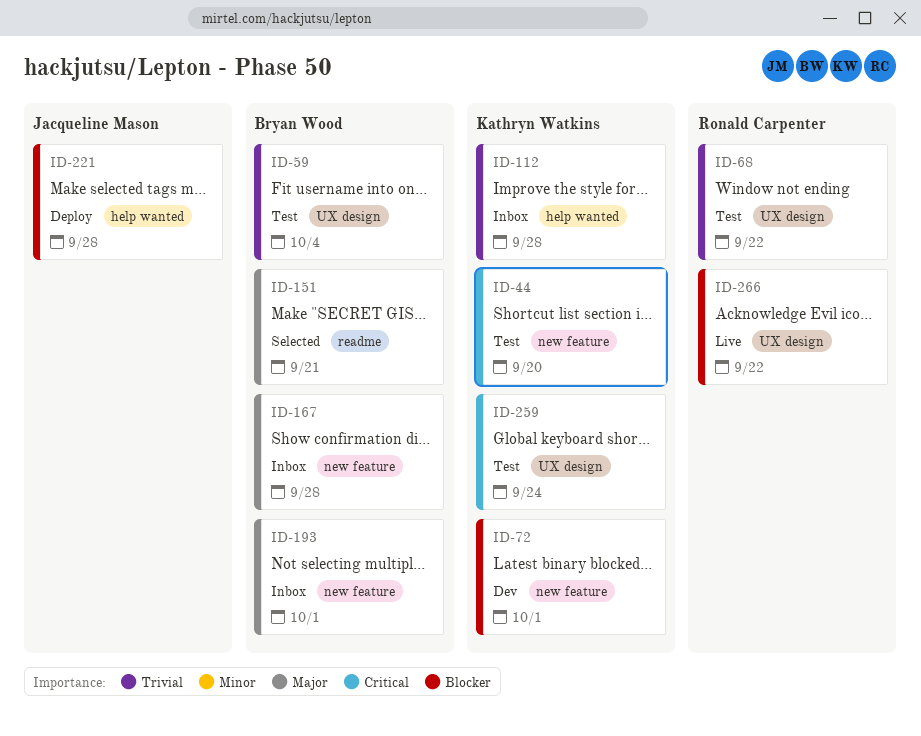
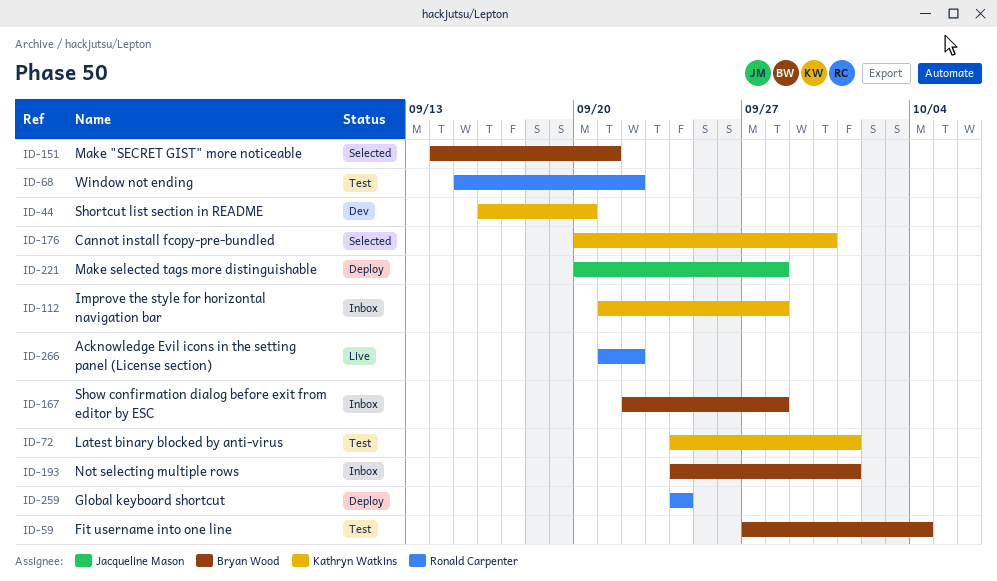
ID-44, status: Test -> Dev
ID-72, status: Dev -> Test
ID-176: none -> present
ID-259, status: Test -> Deploy
ID-259, owner: Kathryn Watkins -> Ronald Carpenter

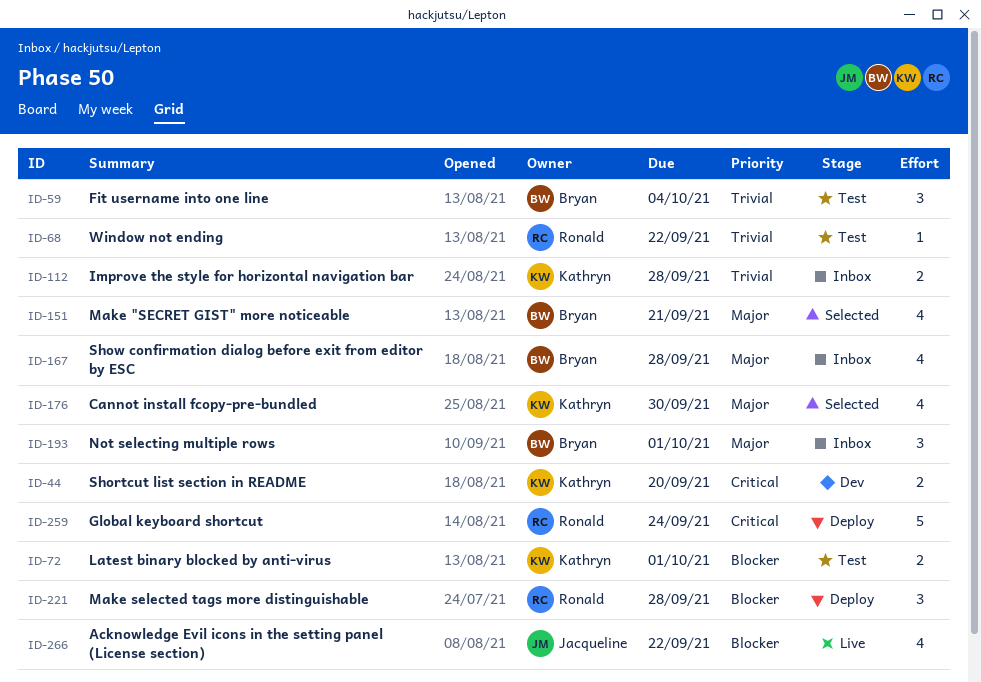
ID-221, owner: Jacqueline Mason -> Ronald Carpenter
ID-266, owner: Ronald Carpenter -> Jacqueline Mason

